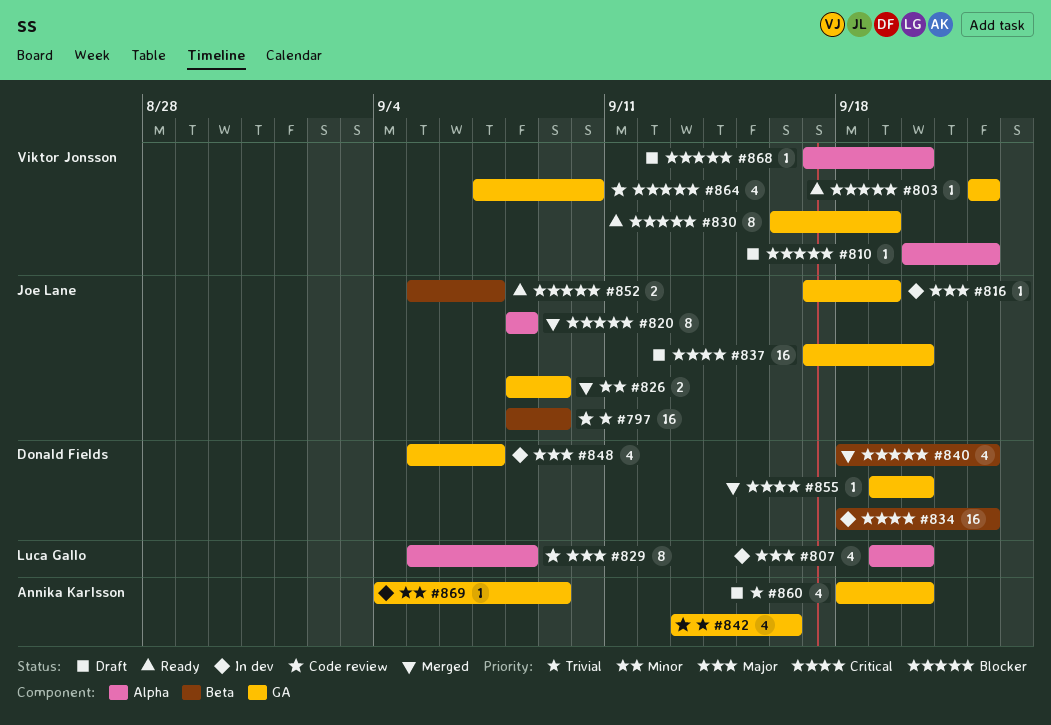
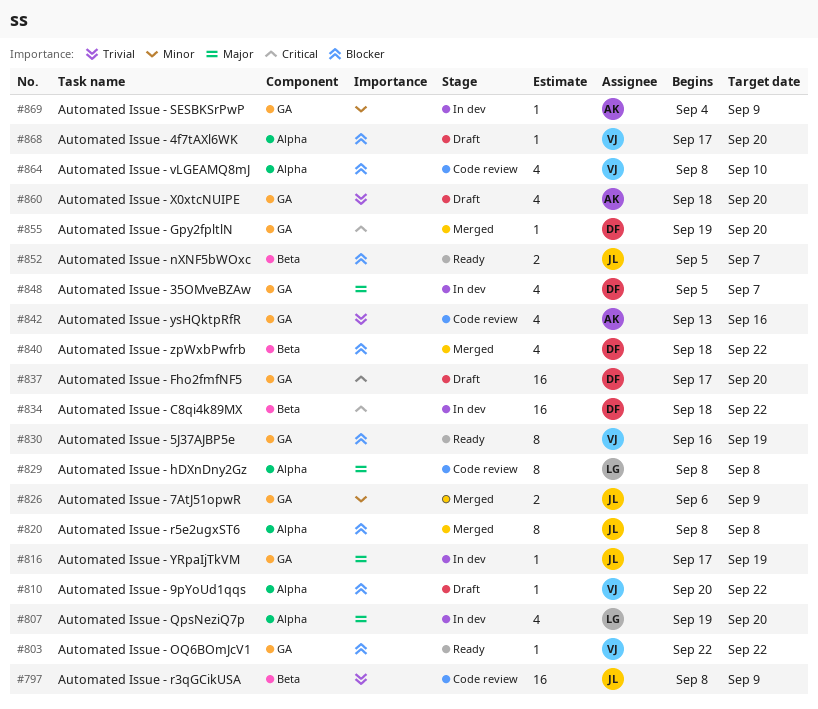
#826, start: Sep 8 -> Sep 6
#829, start: Sep 5 -> Sep 8
#837, owner: Joe Lane -> Donald Fields
#864, label: GA -> Alpha
#864, start: Sep 7 -> Sep 8

